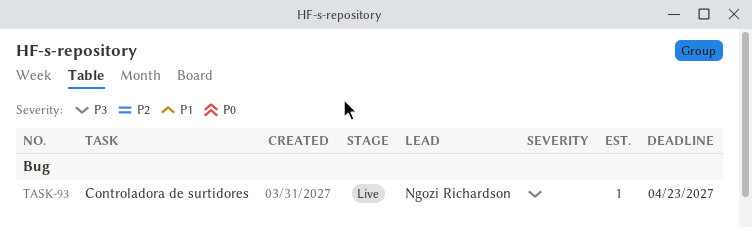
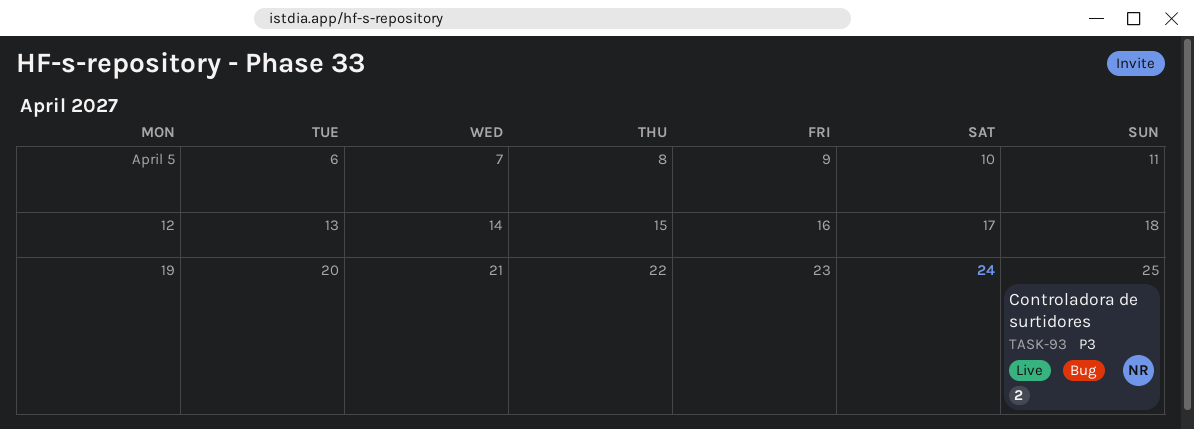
TASK-93, estimate: 1 -> 2
TASK-93, due: Apr 23 -> Apr 25

